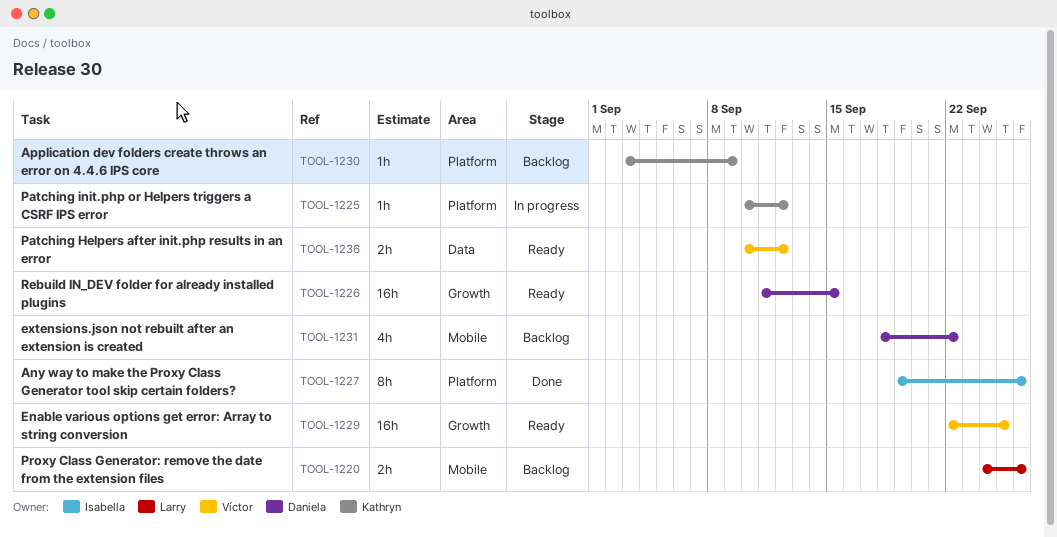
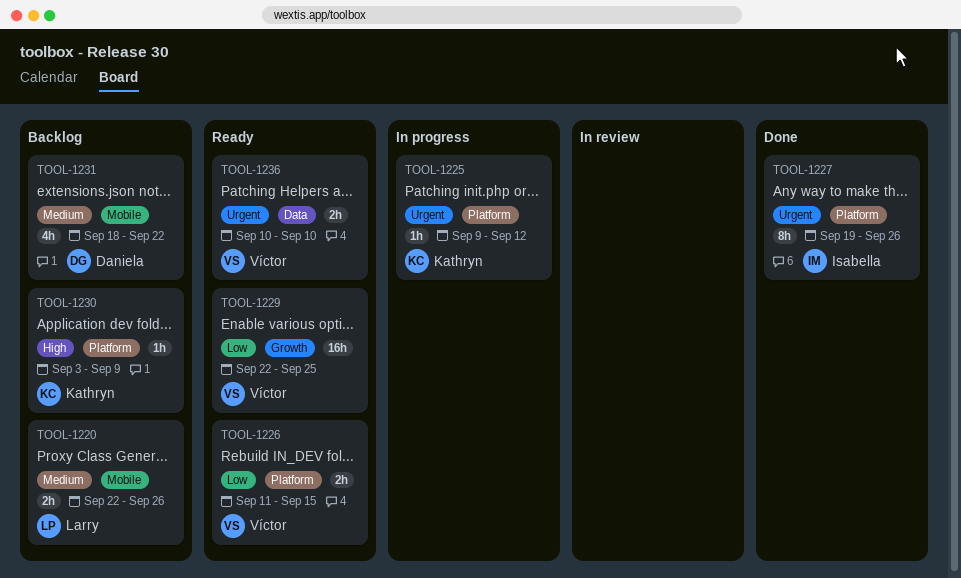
TOOL-1220, start: Sep 24 -> Sep 22
TOOL-1225, start: Sep 10 -> Sep 9
TOOL-1226, owner: Daniela -> Víctor
TOOL-1226, label: Growth -> Platform
TOOL-1226, estimate: 16h -> 2h
TOOL-1236, due: Sep 12 -> Sep 10

